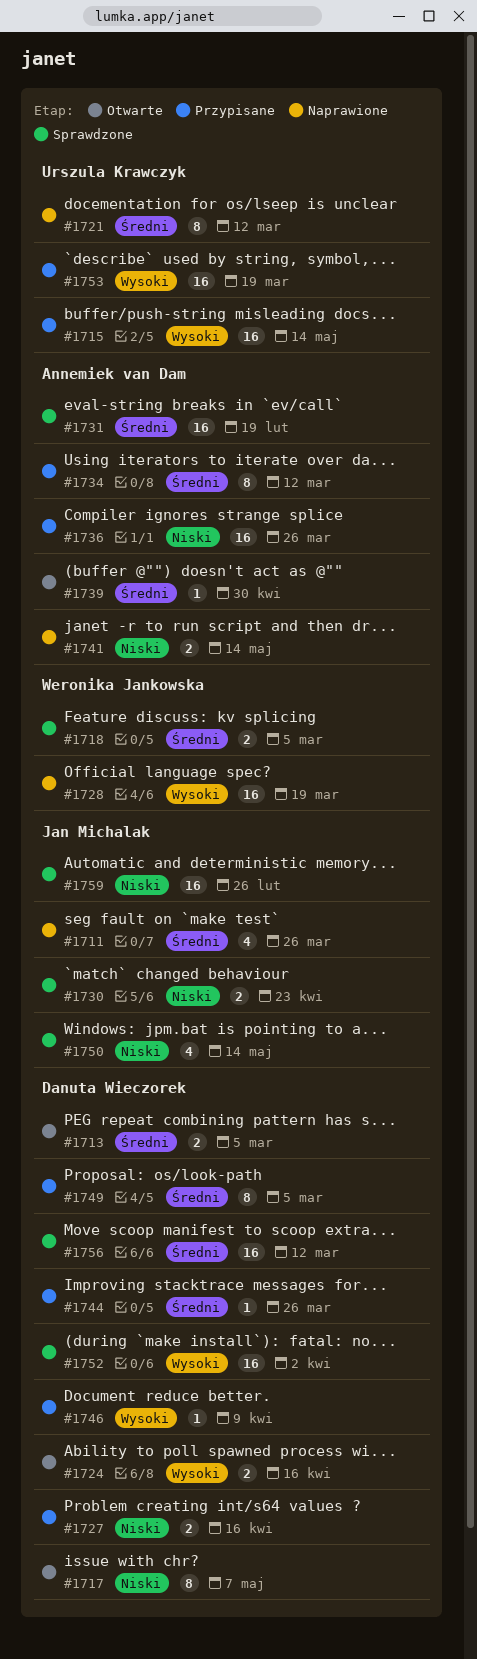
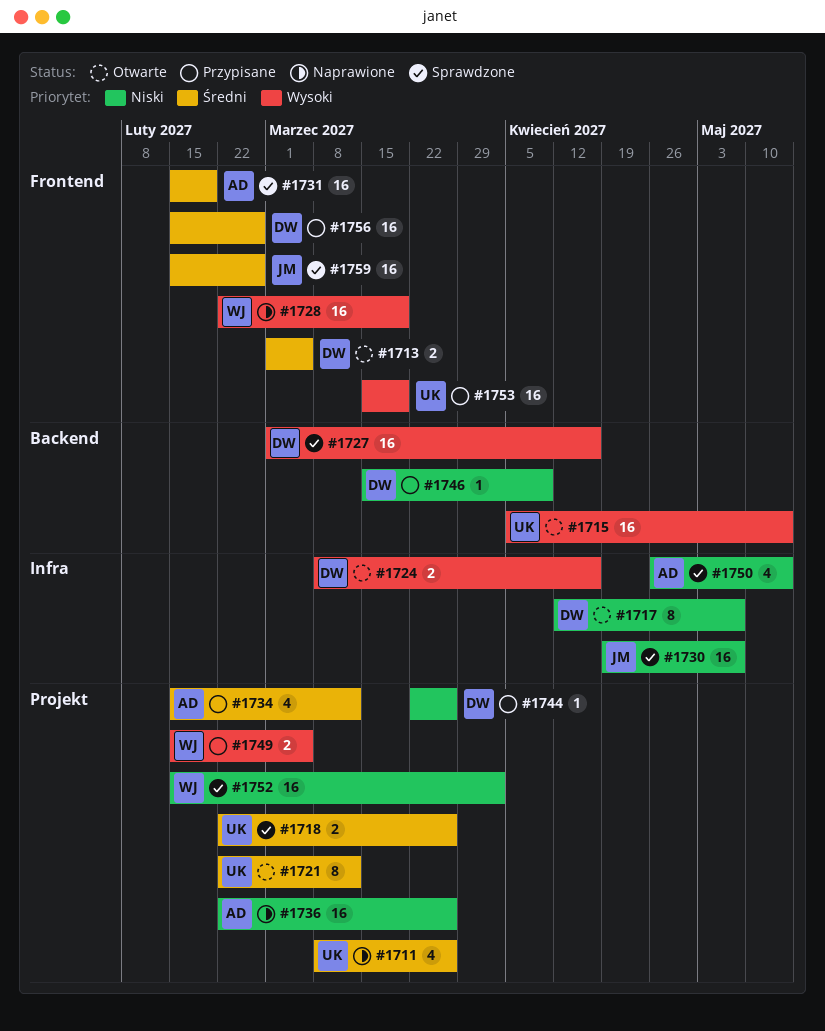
#1711, owner: Jan Michalak -> Urszula Krawczyk
#1715, status: Przypisane -> Otwarte
#1718, owner: Weronika Jankowska -> Urszula Krawczyk
#1718, due: Mar 5 -> Mar 26
#1721, status: Naprawione -> Otwarte
#1727, status: Przypisane -> Sprawdzone
#1727, priority: Niski -> Wysoki
#1727, estimate: 2 -> 16
#1730, estimate: 2 -> 16
#1730, due: Apr 23 -> May 7
#1734, estimate: 8 -> 4
#1736, status: Przypisane -> Naprawione
#1739: present -> none
#1741: present -> none
#1744, priority: Średni -> Niski
#1746, priority: Wysoki -> Niski
#1749, owner: Danuta Wieczorek -> Weronika Jankowska
#1749, priority: Średni -> Wysoki
#1749, estimate: 8 -> 2
#1750, owner: Jan Michalak -> Annemiek van Dam
#1752, owner: Danuta Wieczorek -> Weronika Jankowska
#1752, priority: Wysoki -> Niski
#1756, status: Sprawdzone -> Przypisane
#1756, due: Mar 12 -> Feb 26
#1759, priority: Niski -> Średni

